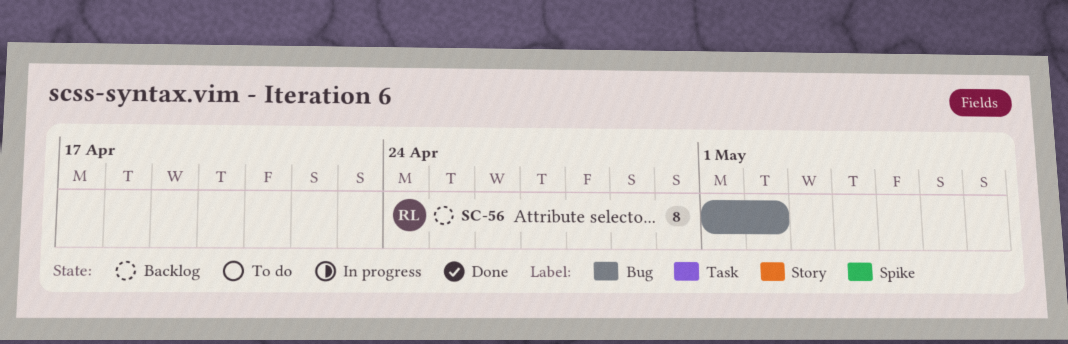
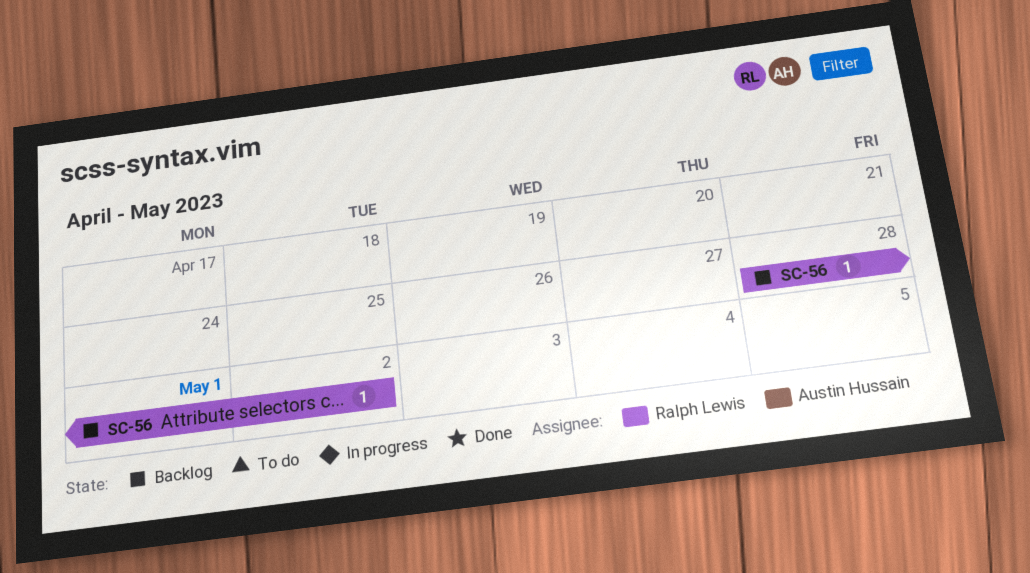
SC-56, estimate: 8 -> 1
SC-56, start: May 1 -> Apr 28

